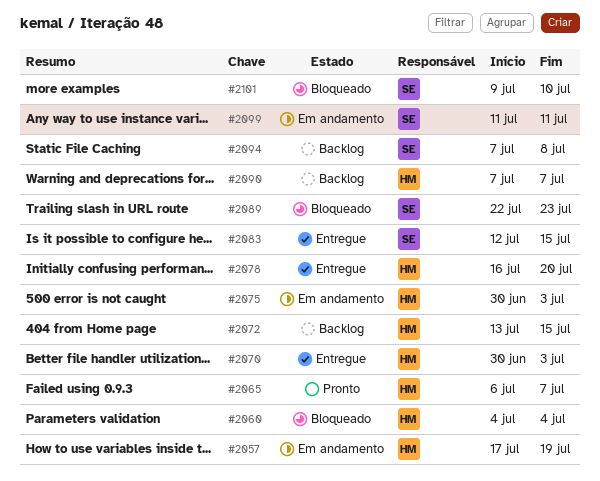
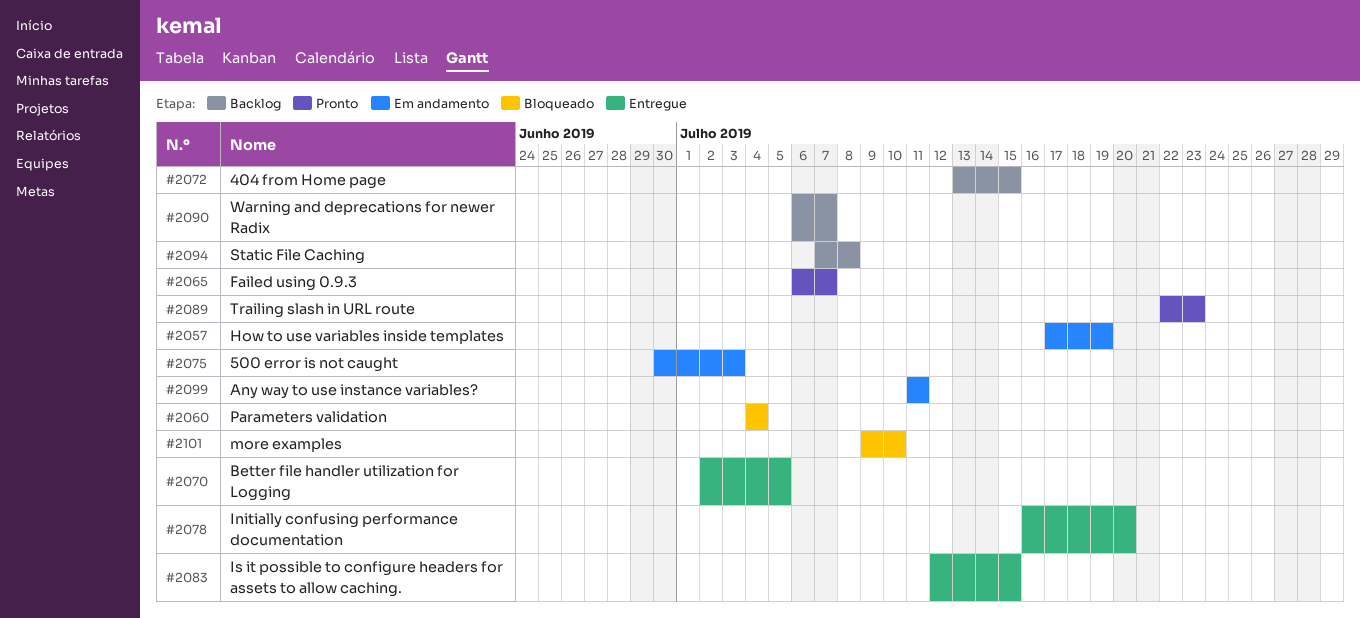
#2070, start: Jun 30 -> Jul 2
#2070, due: Jul 3 -> Jul 5
#2089, status: Bloqueado -> Pronto
#2090, start: Jul 7 -> Jul 6

